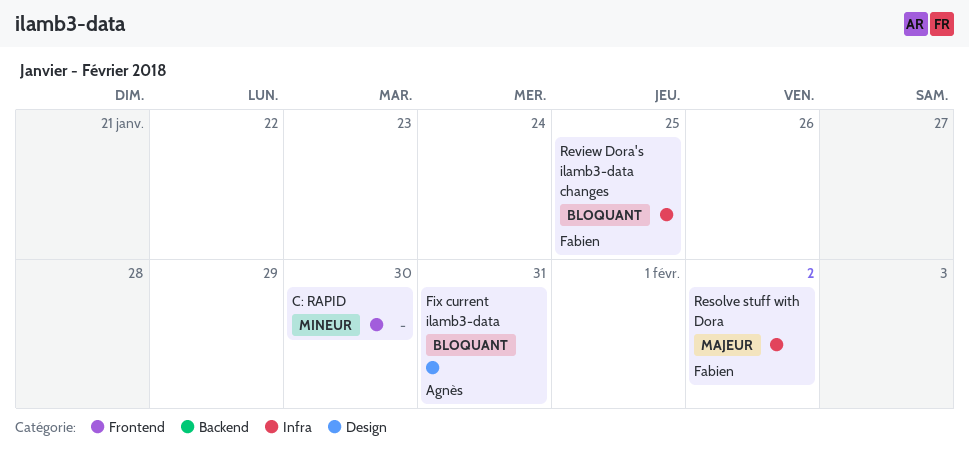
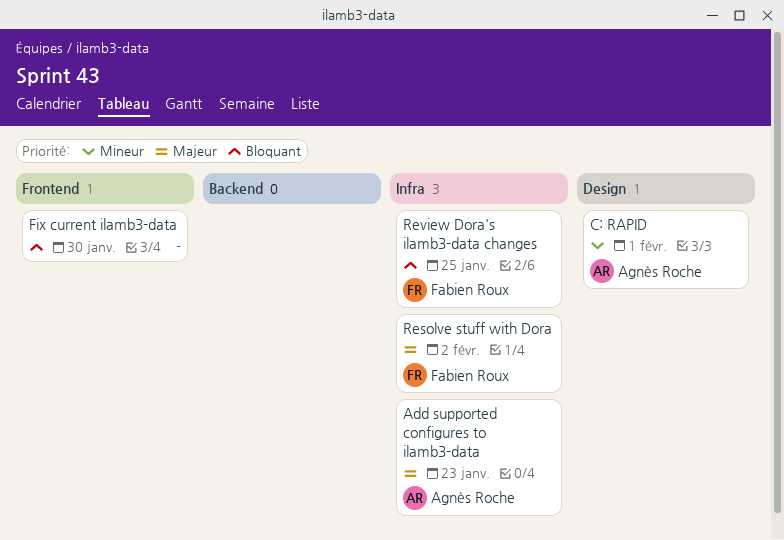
Add supported configures to ilamb3-data: none -> present
C: RAPID, owner: none -> Agnès Roche
C: RAPID, label: Frontend -> Design
C: RAPID, due: Jan 30 -> Feb 1
Fix current ilamb3-data, owner: Agnès Roche -> none
Fix current ilamb3-data, label: Design -> Frontend
Fix current ilamb3-data, due: Jan 31 -> Jan 30

